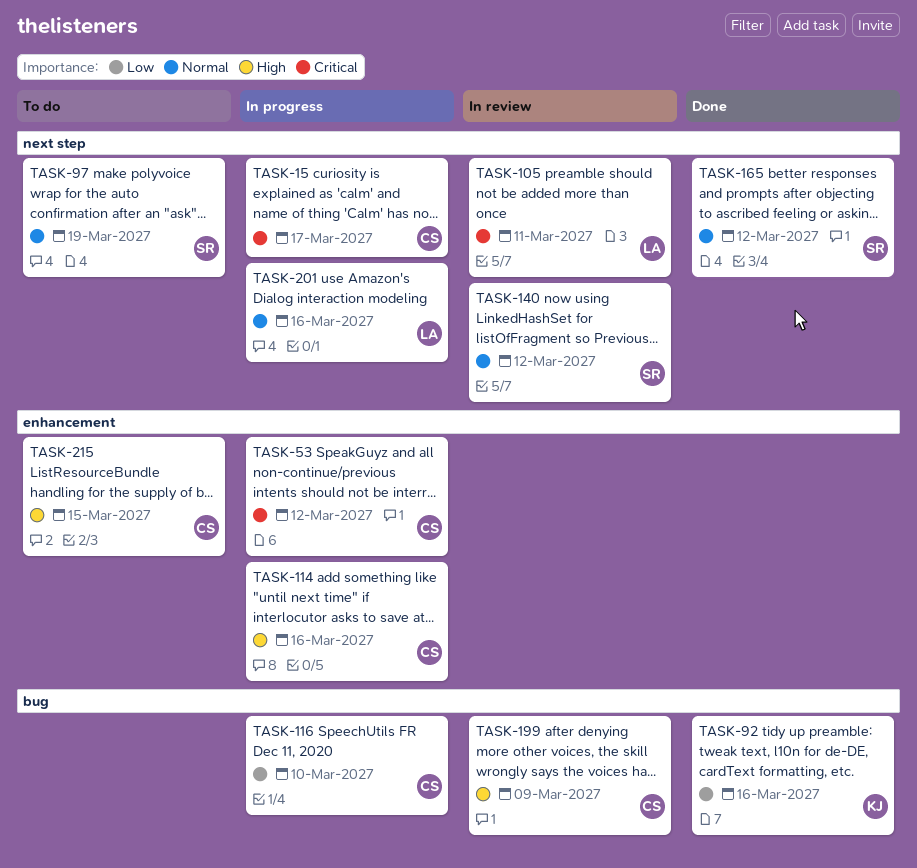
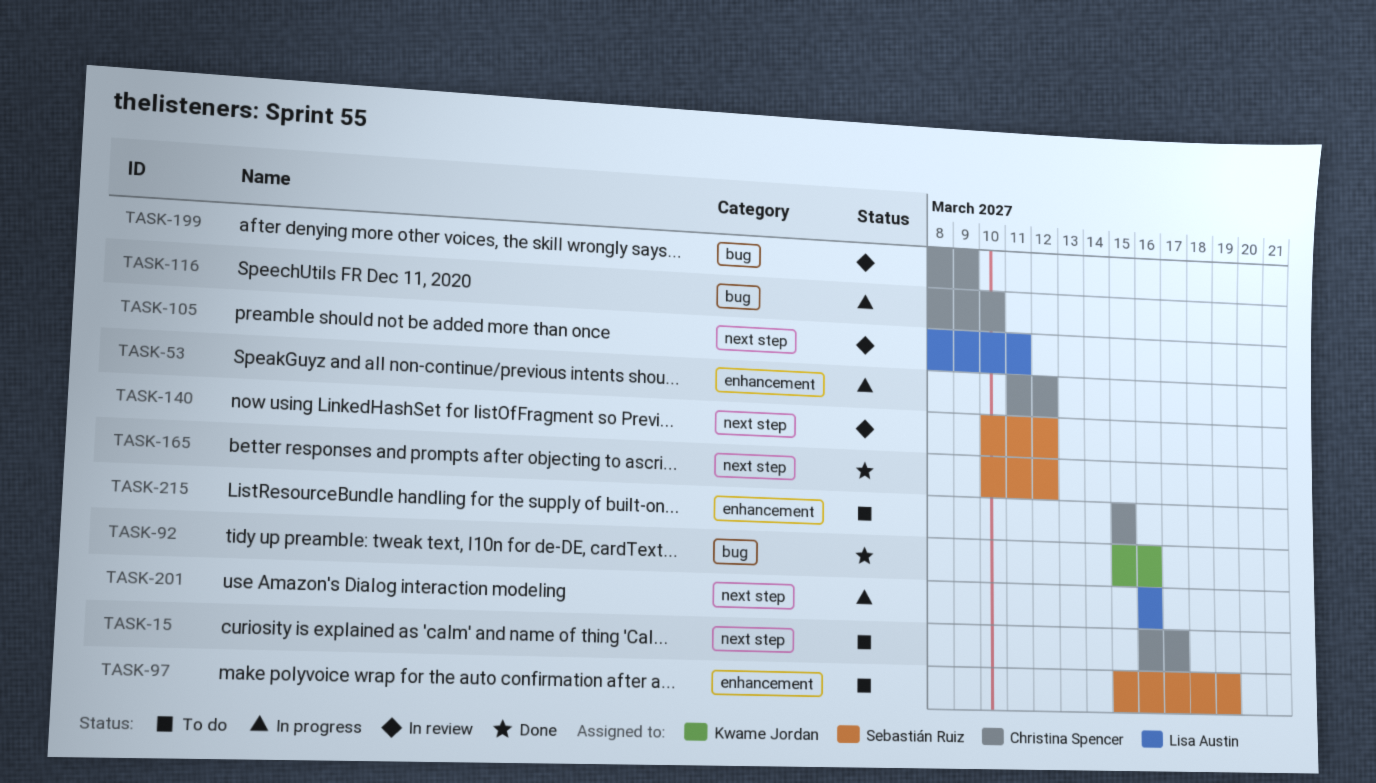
TASK-15, status: In progress -> To do
TASK-97, label: next step -> enhancement
TASK-114: present -> none

